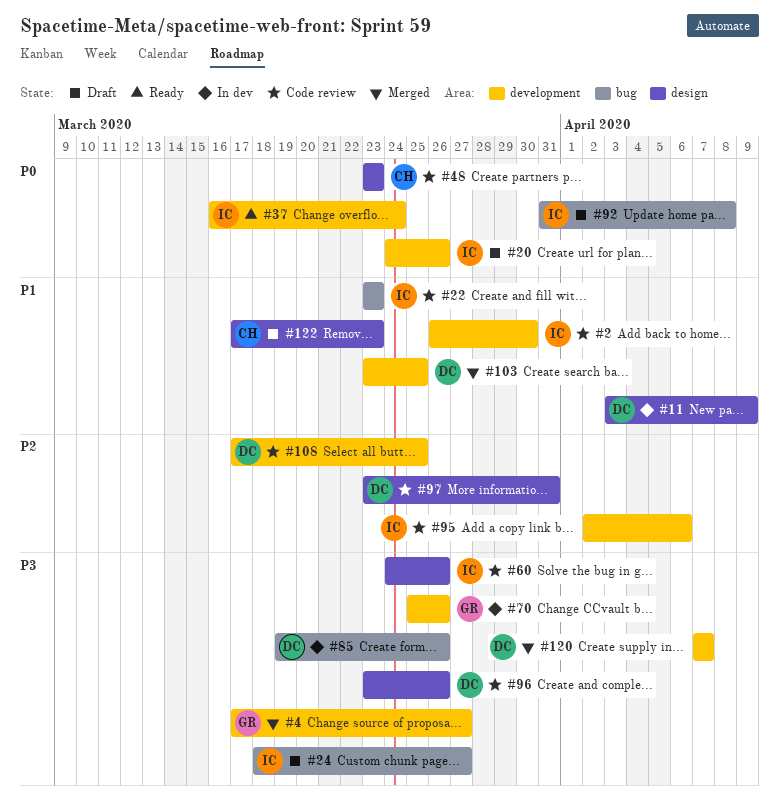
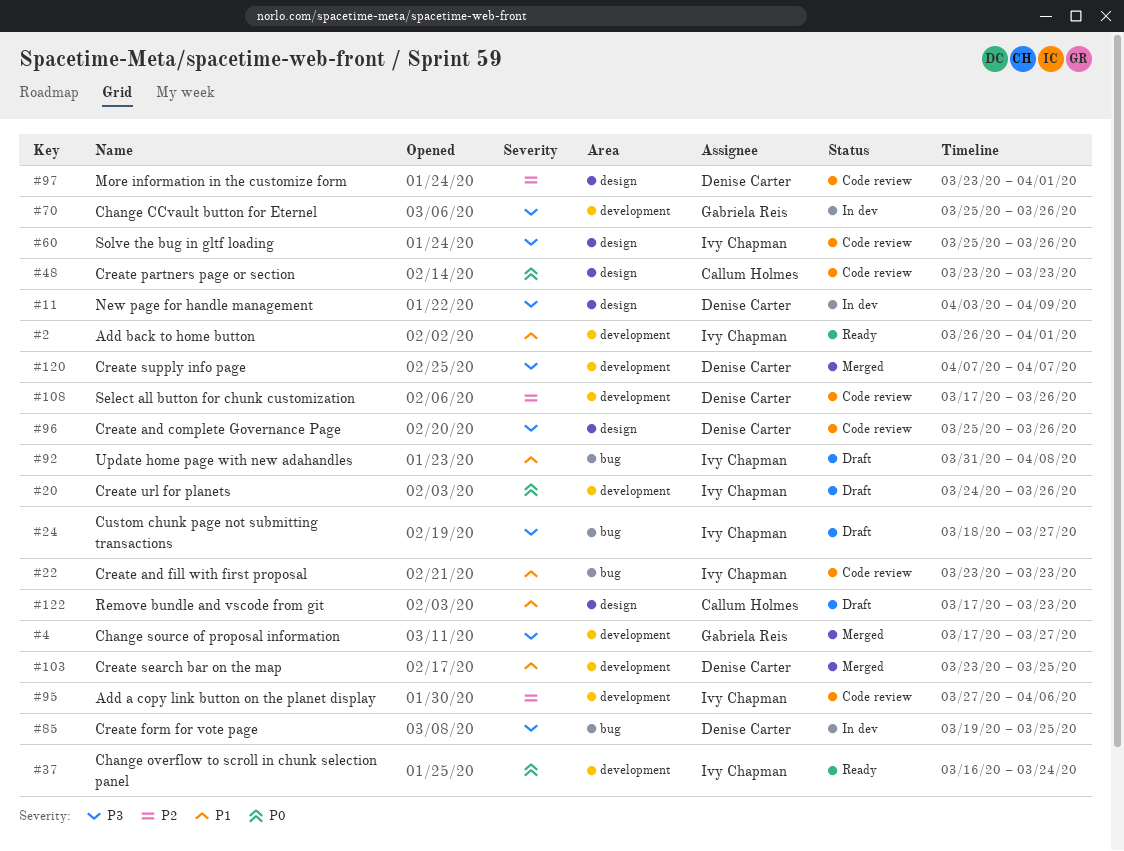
#2, status: Code review -> Ready
#2, due: Mar 30 -> Apr 1
#11, priority: P1 -> P3
#60, start: Mar 24 -> Mar 25
#85, due: Mar 26 -> Mar 25
#92, priority: P0 -> P1
#95, start: Apr 2 -> Mar 27
#96, start: Mar 23 -> Mar 25
#97, due: Mar 31 -> Apr 1
#108, due: Mar 25 -> Mar 26

